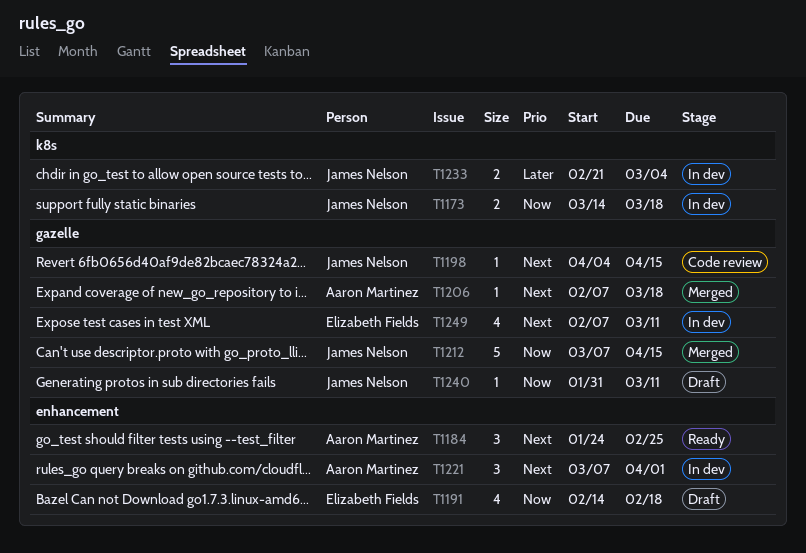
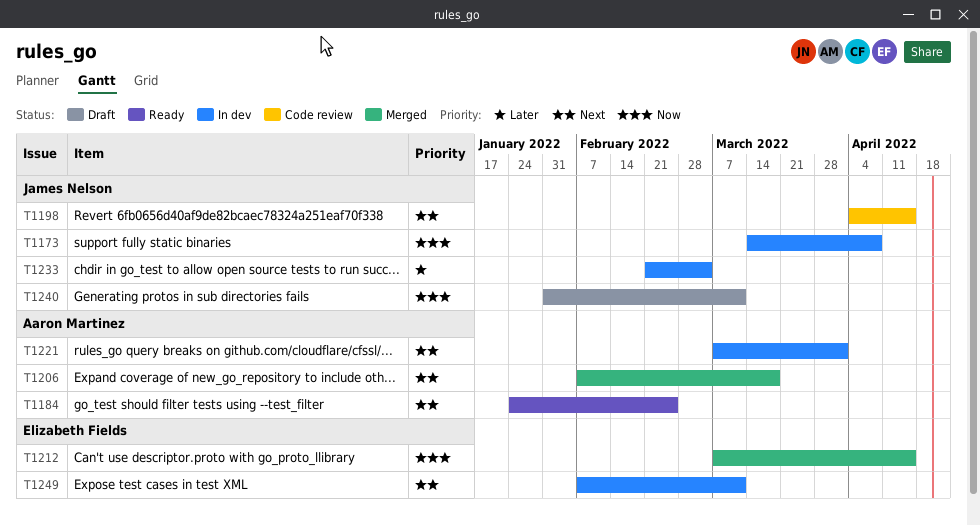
T1173, due: Mar 18 -> Apr 8
T1191: present -> none
T1212, owner: James Nelson -> Elizabeth Fields

